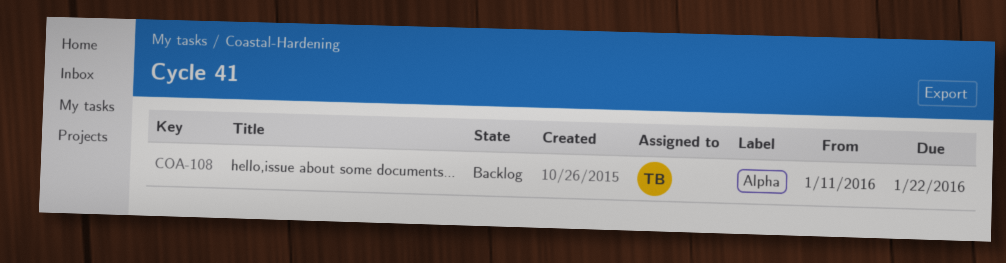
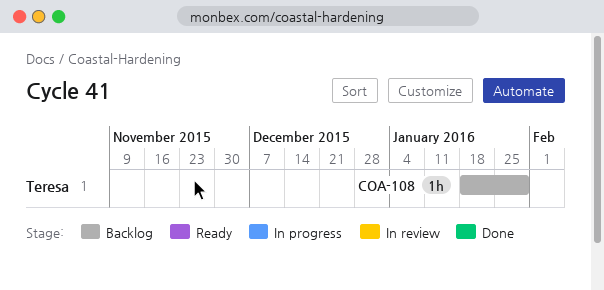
COA-108, start: Jan 11 -> Jan 18
COA-108, due: Jan 22 -> Jan 29

